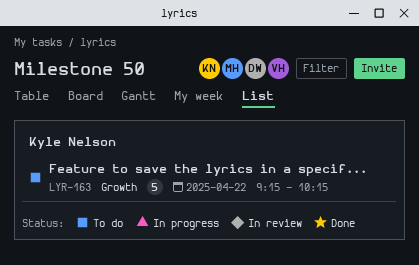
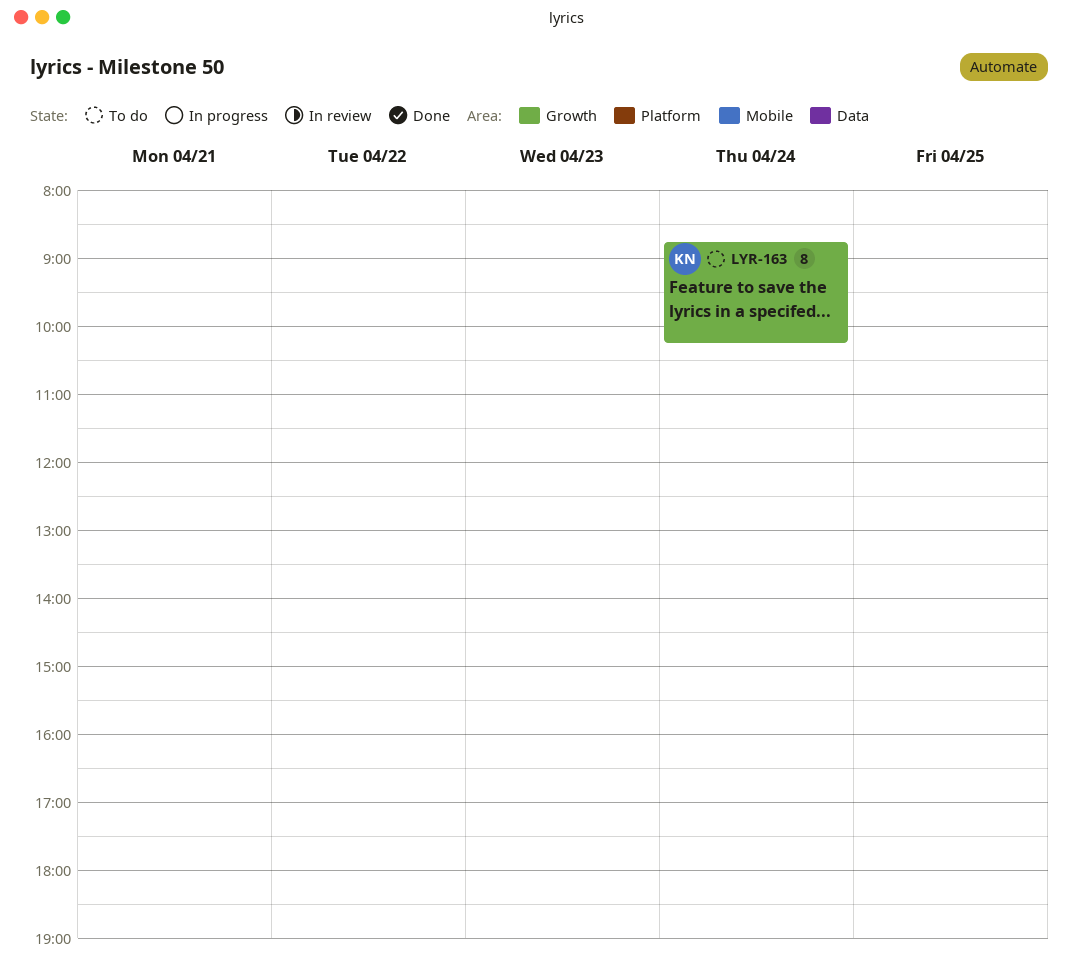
LYR-163, estimate: 5 -> 8
LYR-163, day: Apr 22 -> Apr 24
LYR-163, begins: 09:15 -> 08:45

